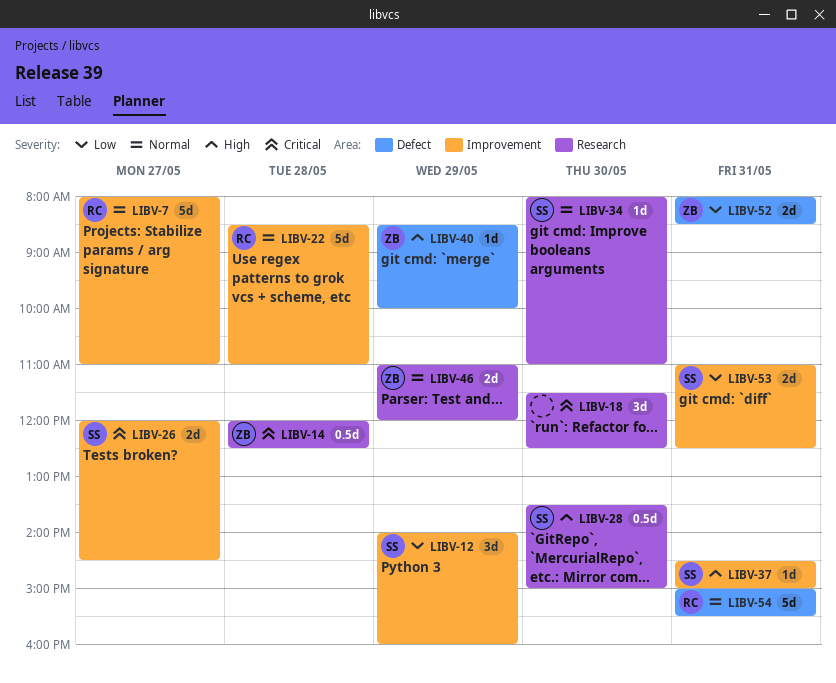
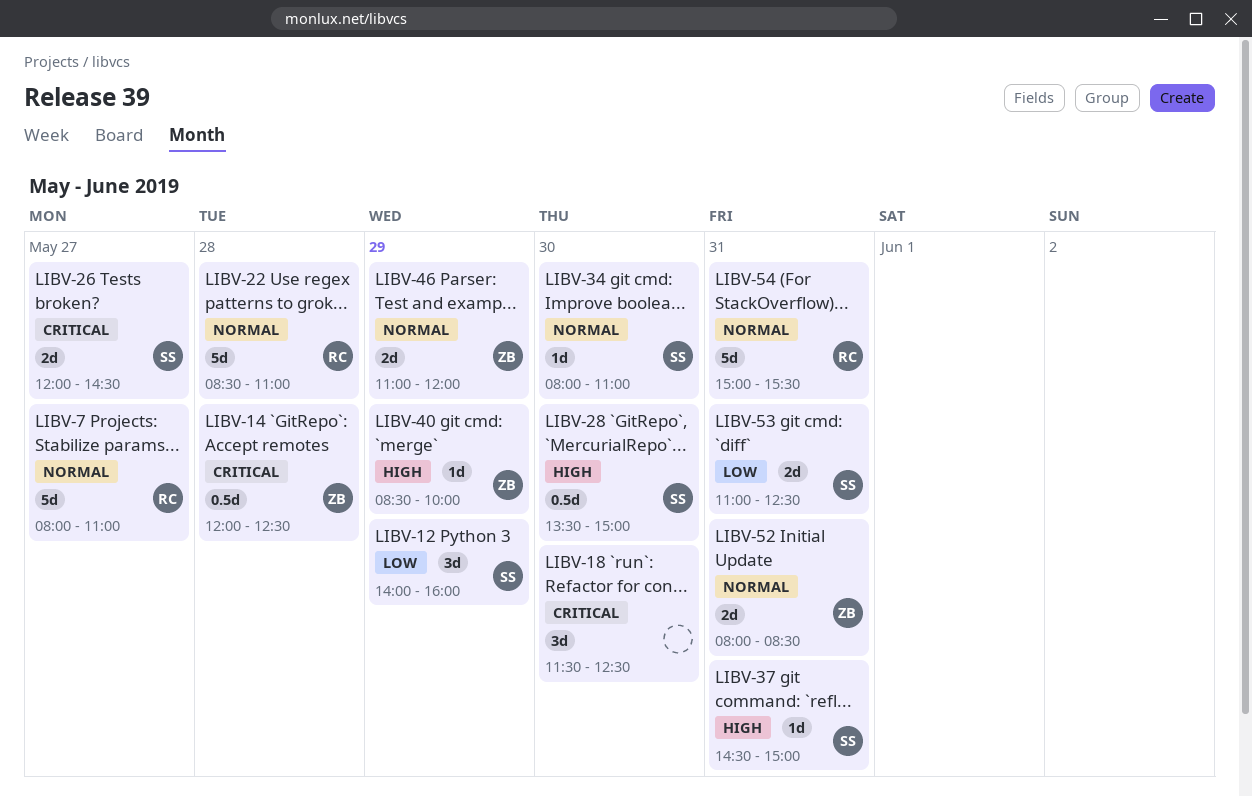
LIBV-52, priority: Low -> Normal

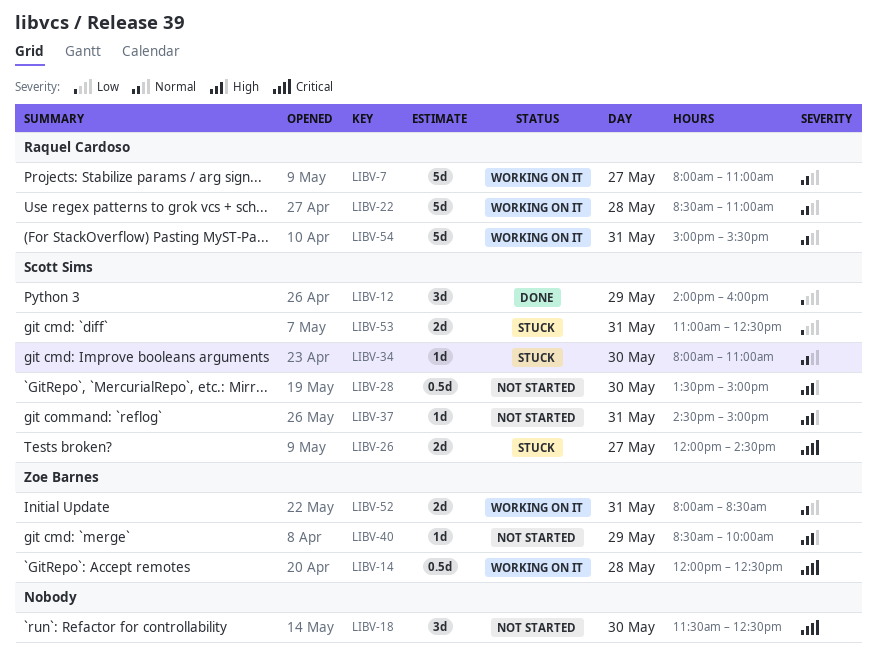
LIBV-46: present -> none

